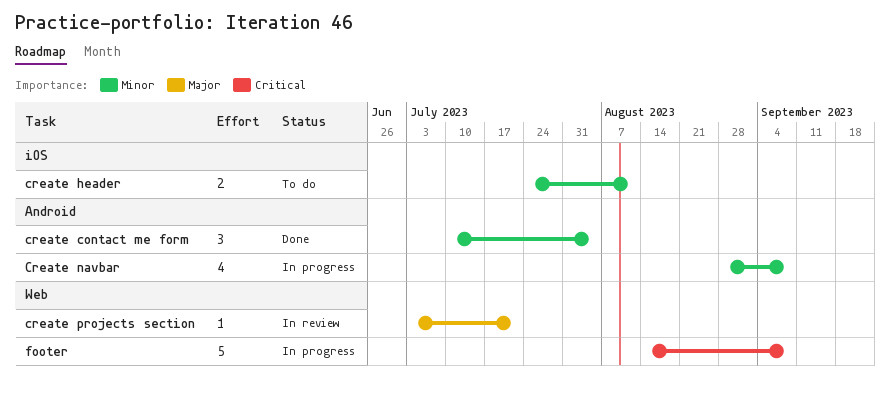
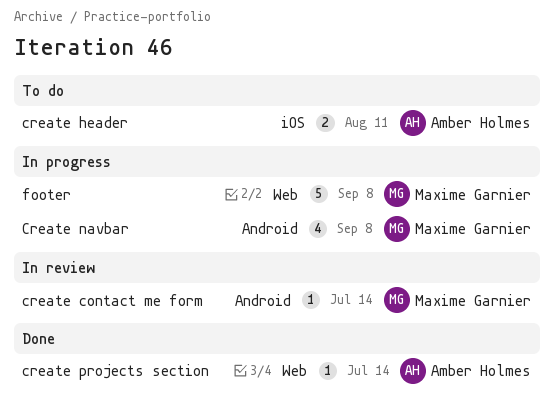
create contact me form, status: Done -> In review
create contact me form, estimate: 3 -> 1
create contact me form, due: Aug 4 -> Jul 14
create projects section, status: In review -> Done
create projects section, due: Jul 21 -> Jul 14

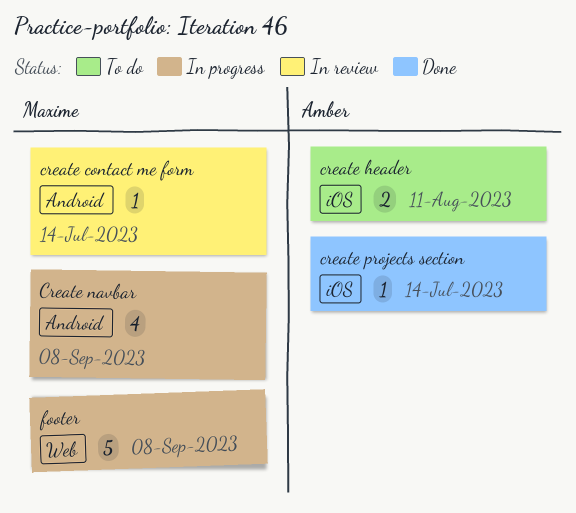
create projects section, label: Web -> iOS

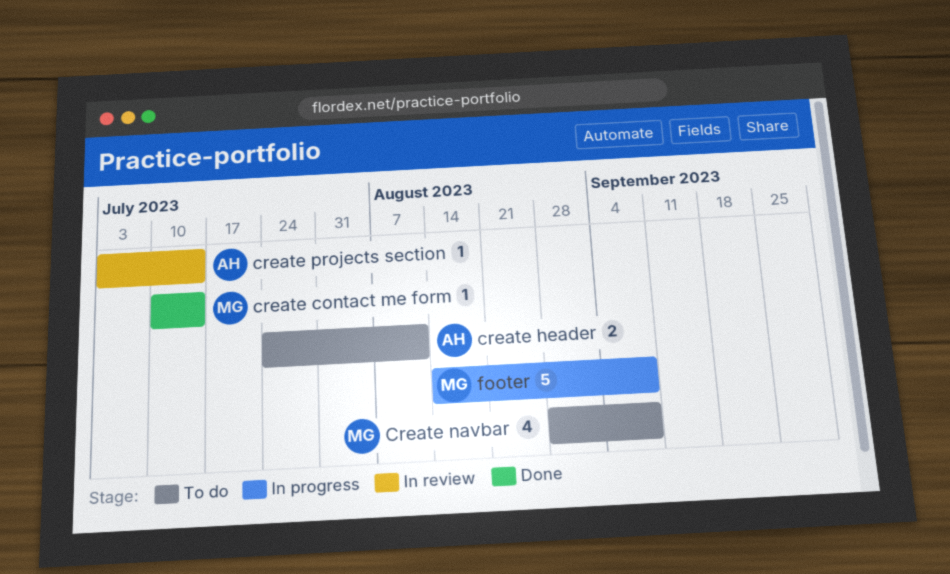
create contact me form, status: In review -> Done
Create navbar, status: In progress -> To do
create projects section, status: Done -> In review

